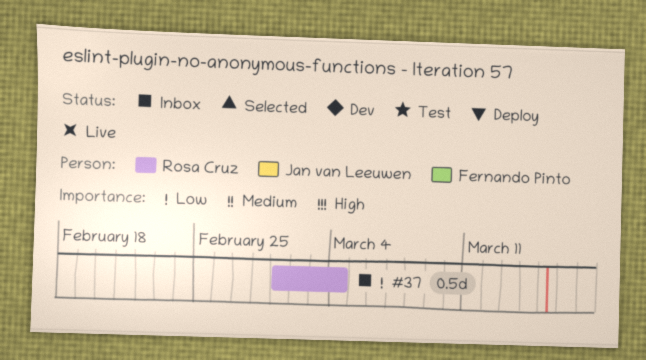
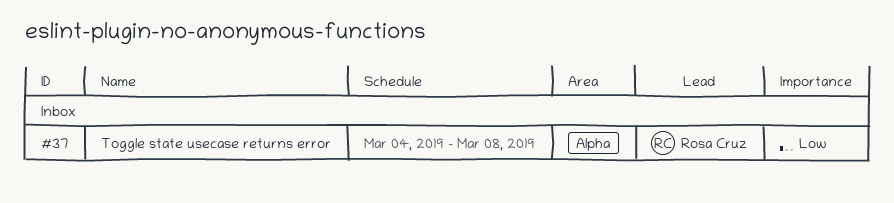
#37, start: Mar 1 -> Mar 4
#37, due: Mar 4 -> Mar 8

